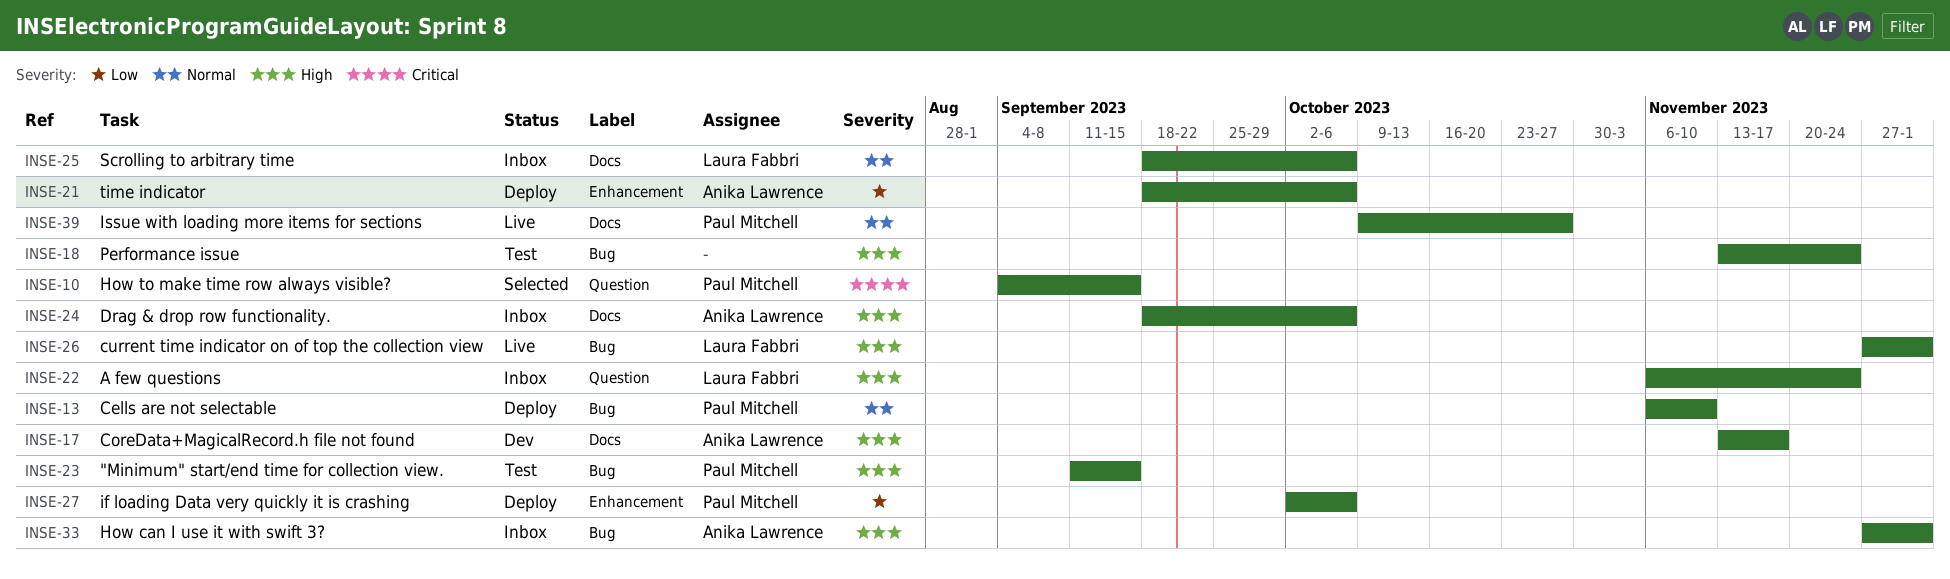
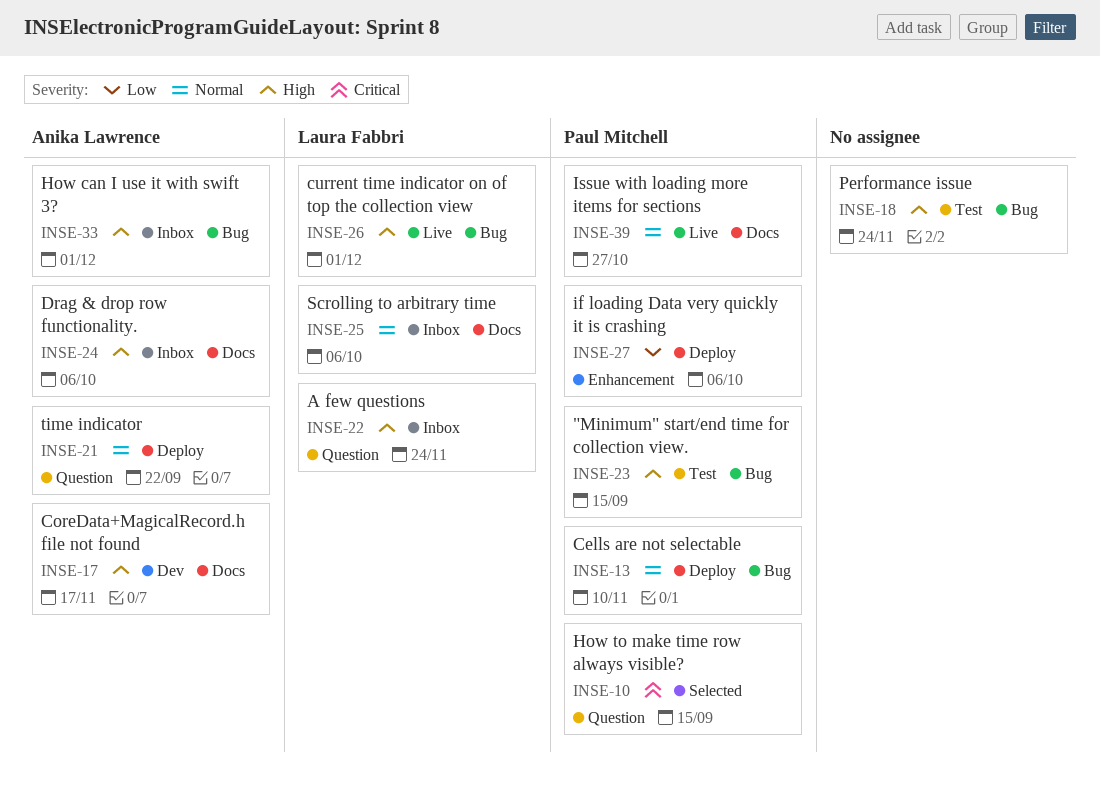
INSE-21, priority: Low -> Normal
INSE-21, label: Enhancement -> Question
INSE-21, due: Oct 6 -> Sep 22

